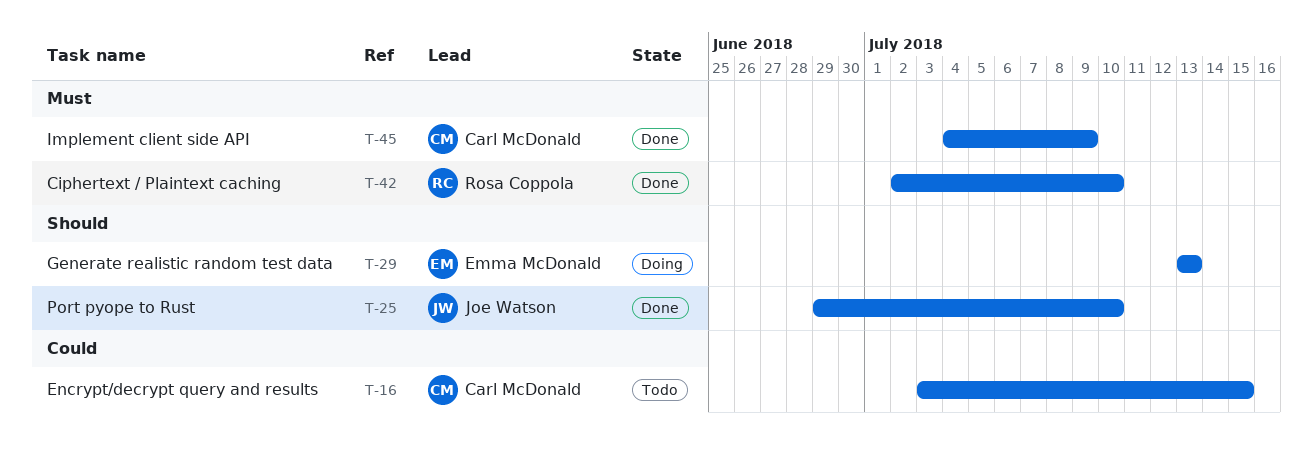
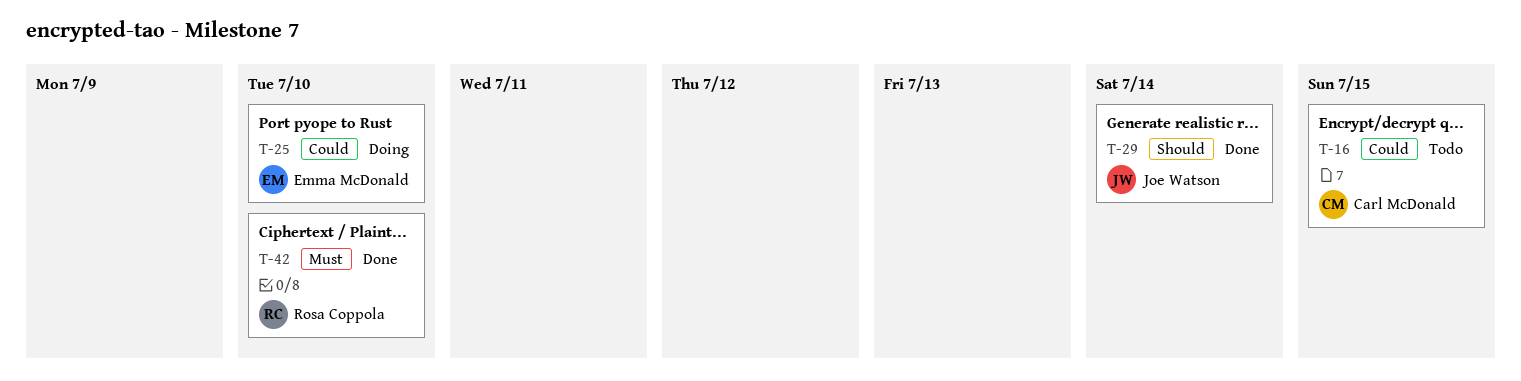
T-25, status: Done -> Doing
T-25, owner: Joe Watson -> Emma McDonald
T-25, priority: Should -> Could
T-29, status: Doing -> Done
T-29, owner: Emma McDonald -> Joe Watson
T-29, due: Jul 13 -> Jul 14
T-45: present -> none

